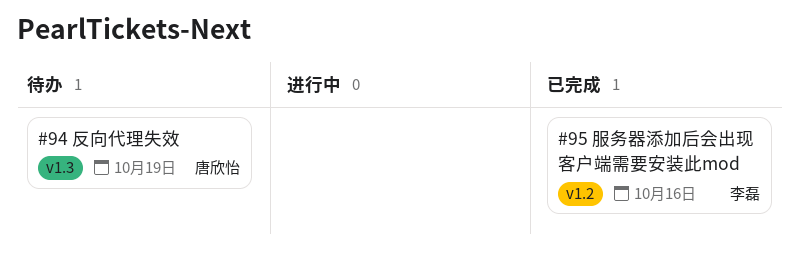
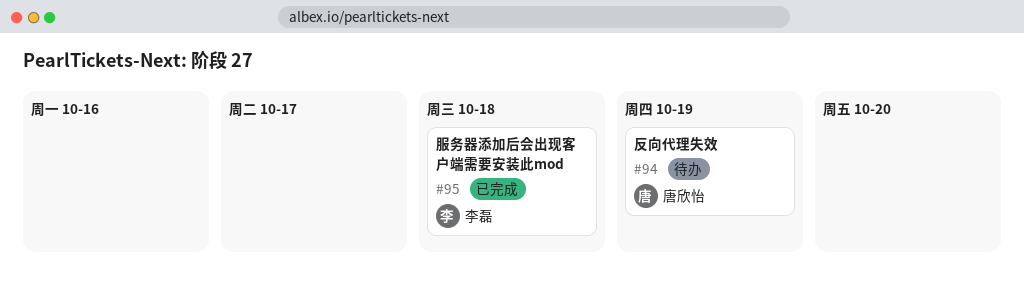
#95, due: Oct 16 -> Oct 18

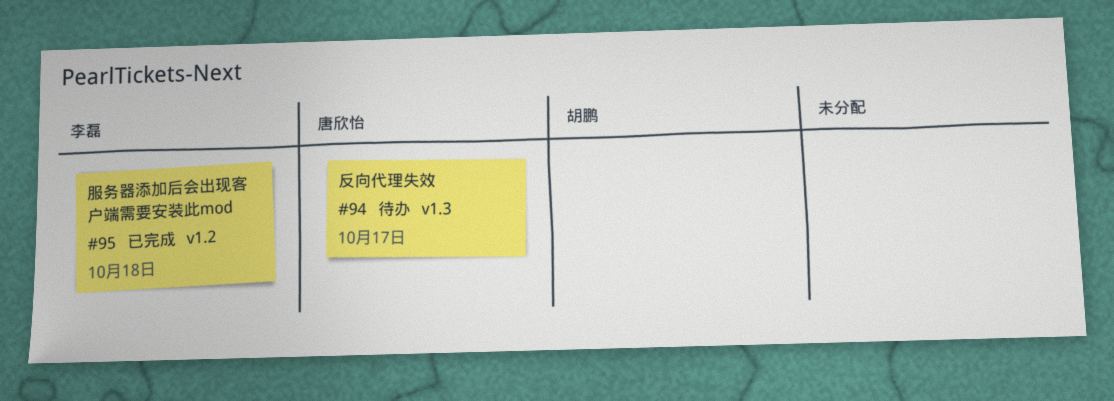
#94, due: Oct 19 -> Oct 17

